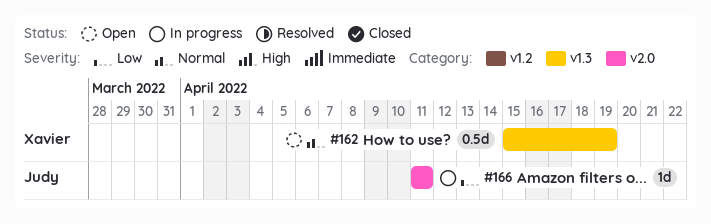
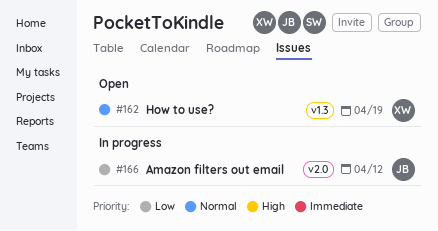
#166, due: Apr 11 -> Apr 12

